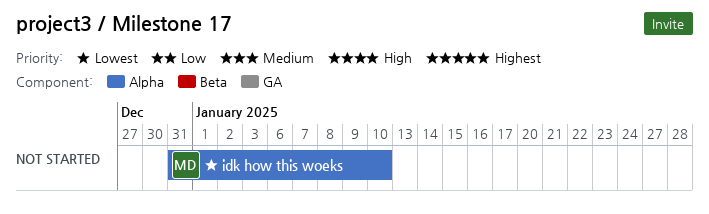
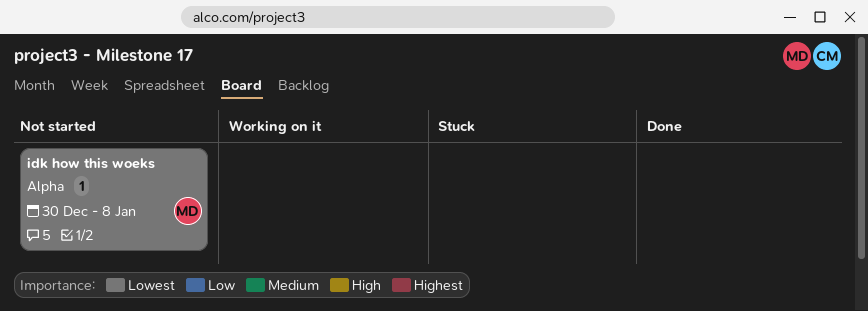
idk how this woeks, start: Dec 31 -> Dec 30
idk how this woeks, due: Jan 10 -> Jan 8

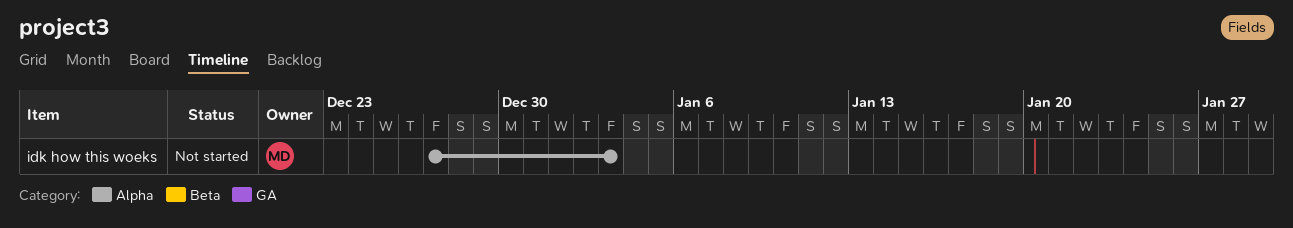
idk how this woeks, start: Dec 30 -> Dec 27
idk how this woeks, due: Jan 8 -> Jan 3

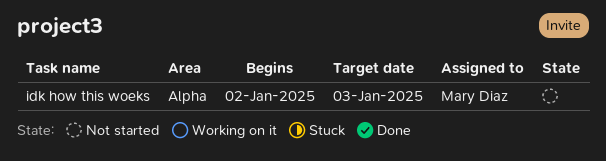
idk how this woeks, start: Dec 27 -> Jan 2

